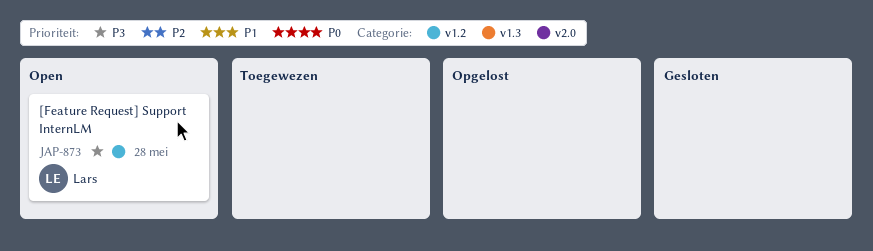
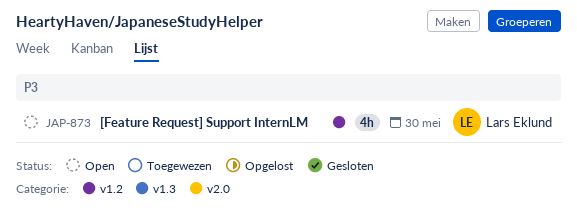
JAP-873, due: May 28 -> May 30

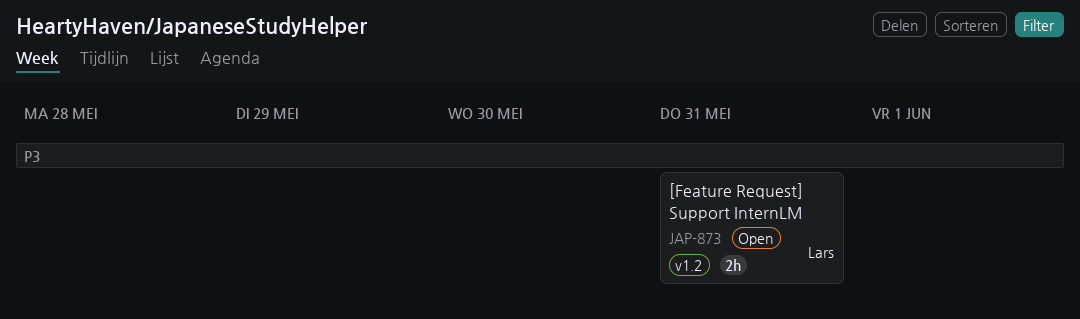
JAP-873, estimate: 4h -> 2h
JAP-873, due: May 30 -> May 31

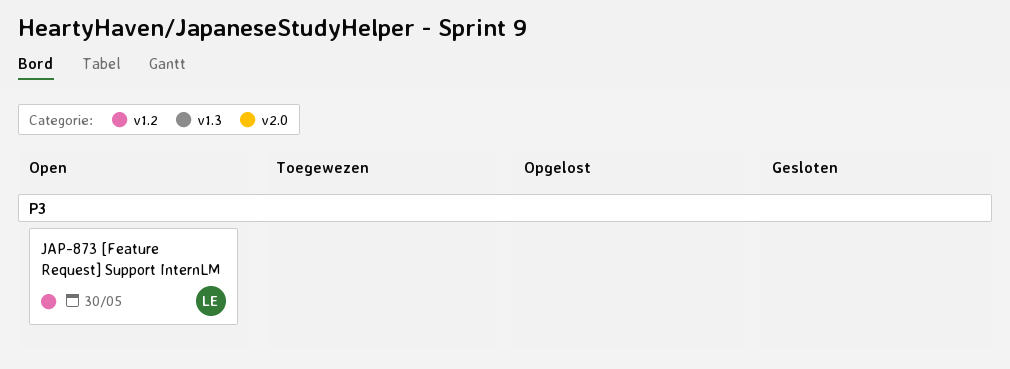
JAP-873, due: May 31 -> May 30

